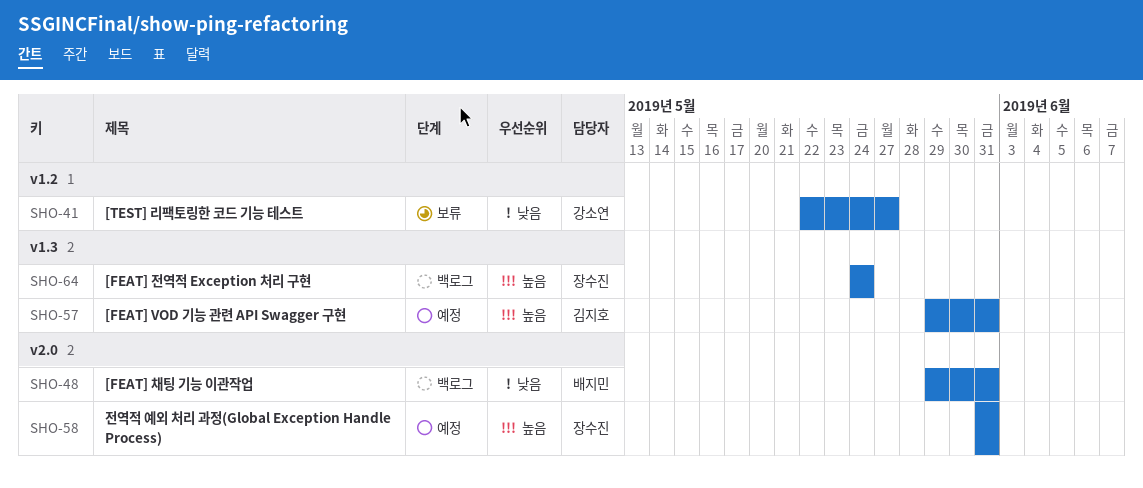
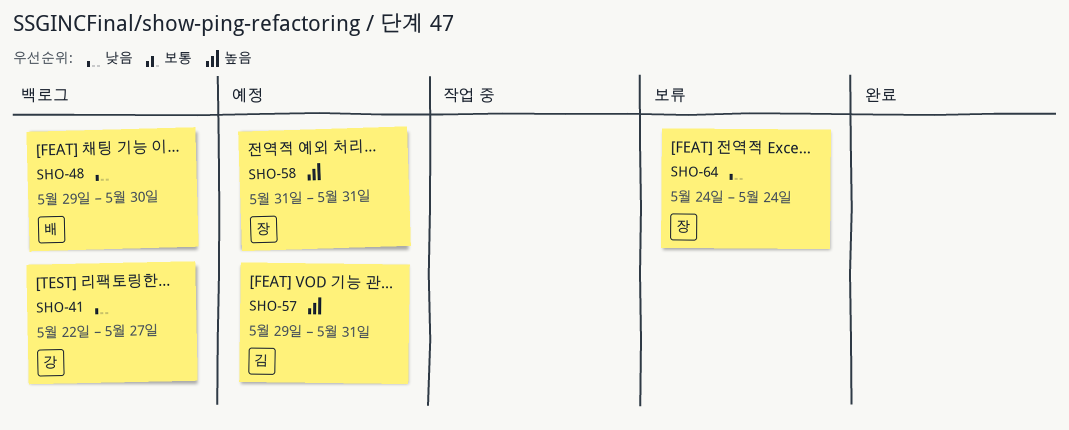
SHO-41, status: 보류 -> 백로그
SHO-48, due: May 31 -> May 30
SHO-64, status: 백로그 -> 보류
SHO-64, priority: 높음 -> 낮음

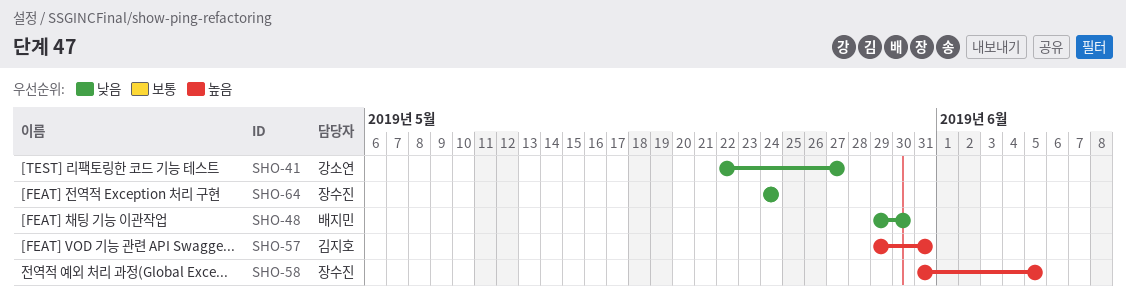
SHO-58, due: May 31 -> Jun 5

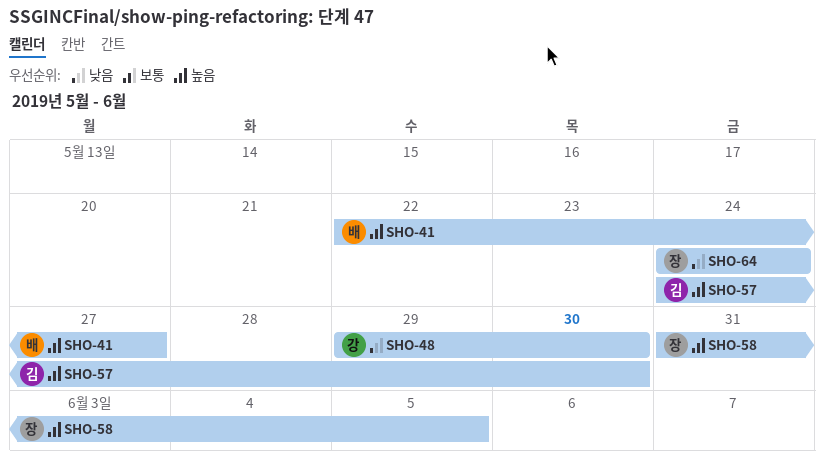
SHO-41, owner: 강소연 -> 배지민
SHO-41, priority: 낮음 -> 높음
SHO-48, owner: 배지민 -> 강소연
SHO-57, start: May 29 -> May 24
SHO-57, due: May 31 -> May 30

